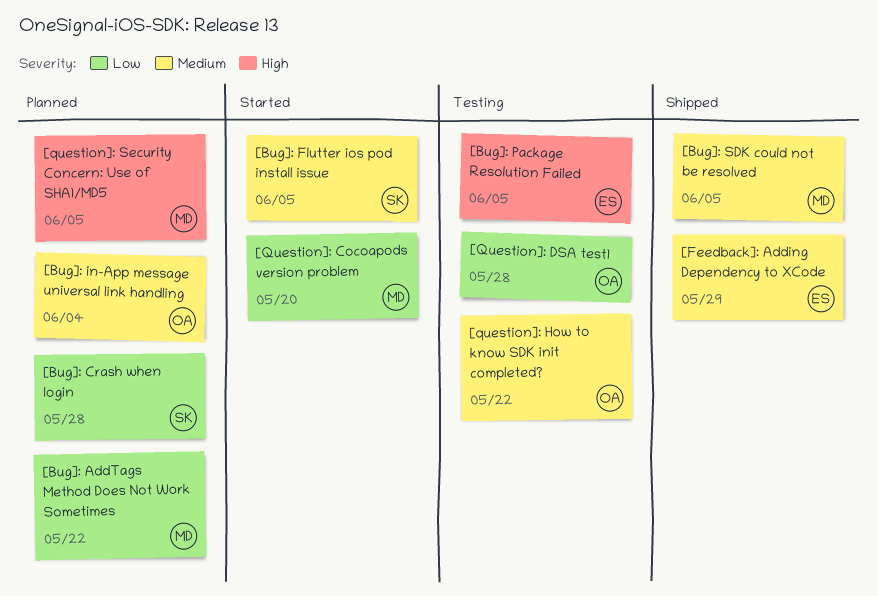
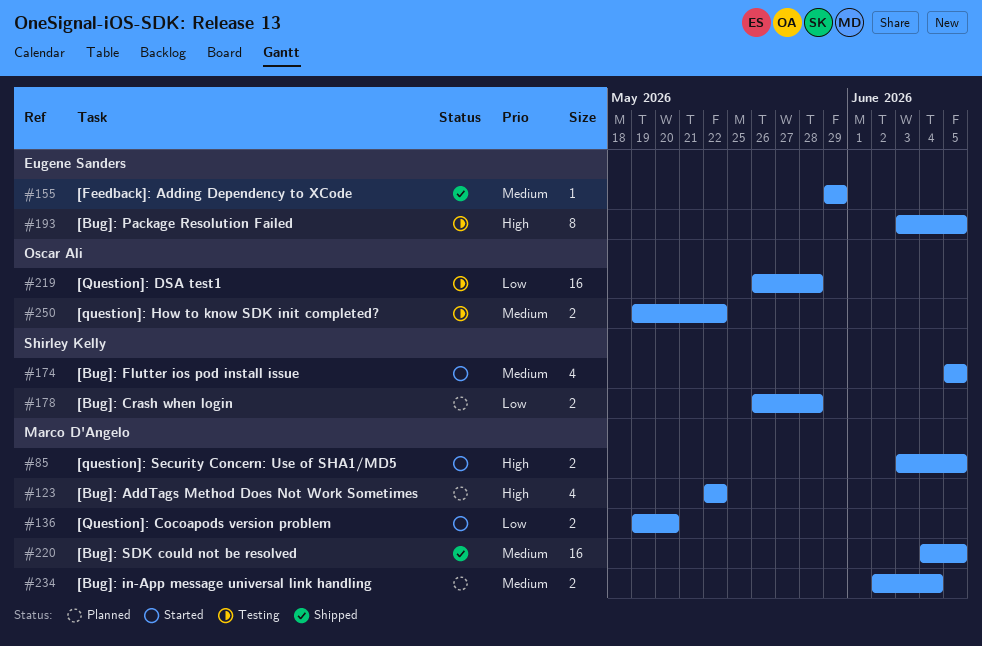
[Bug]: AddTags Method Does Not Work Sometimes, priority: Low -> High
[Bug]: in-App message universal link handling, owner: Oscar Ali -> Marco D'Angelo
[question]: Security Concern: Use of SHA1/MD5, status: Planned -> Started

